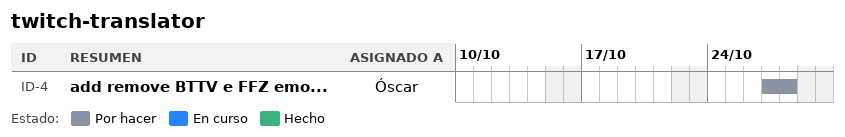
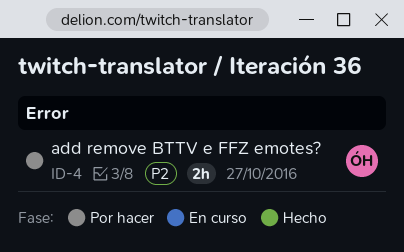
ID-4, due: Oct 28 -> Oct 27

